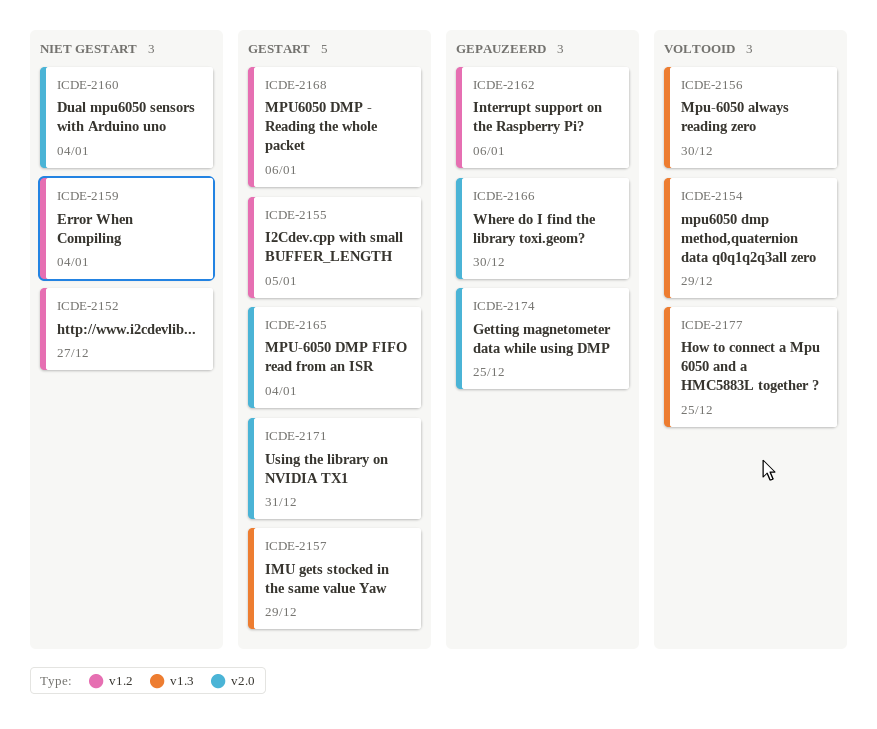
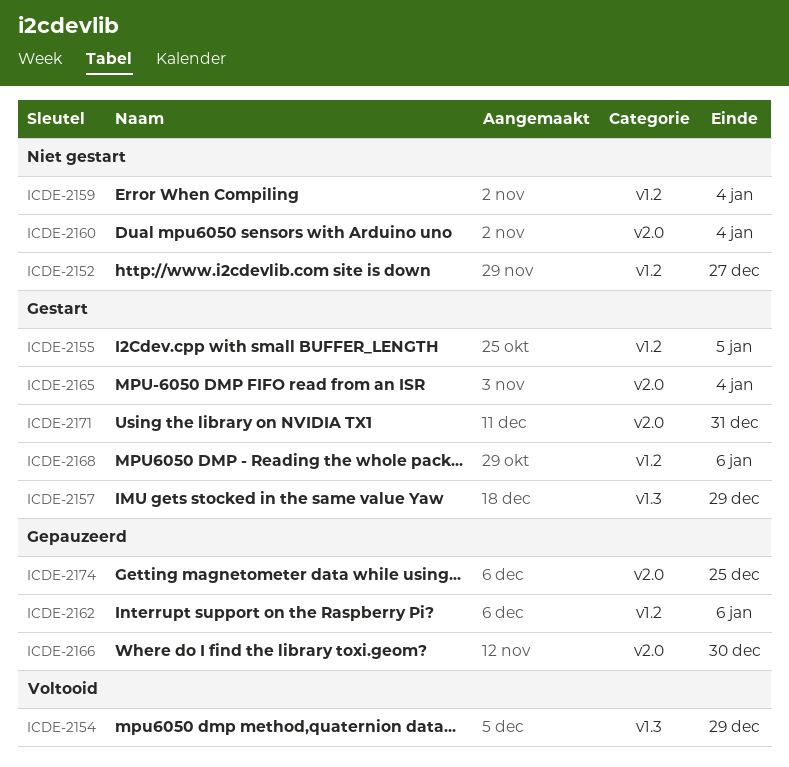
ICDE-2156: present -> none
ICDE-2177: present -> none

